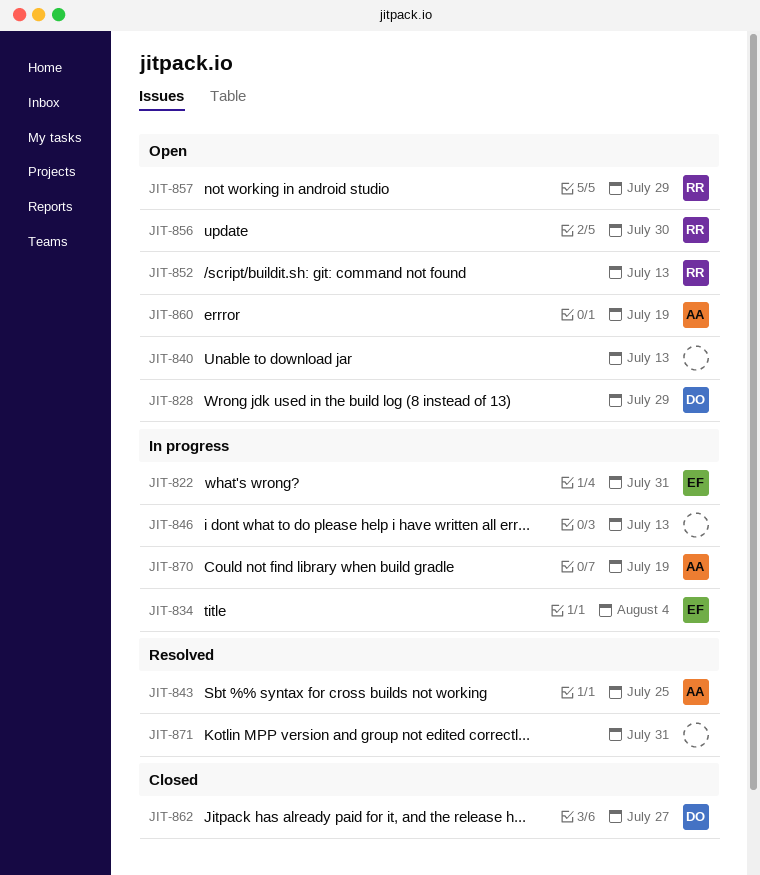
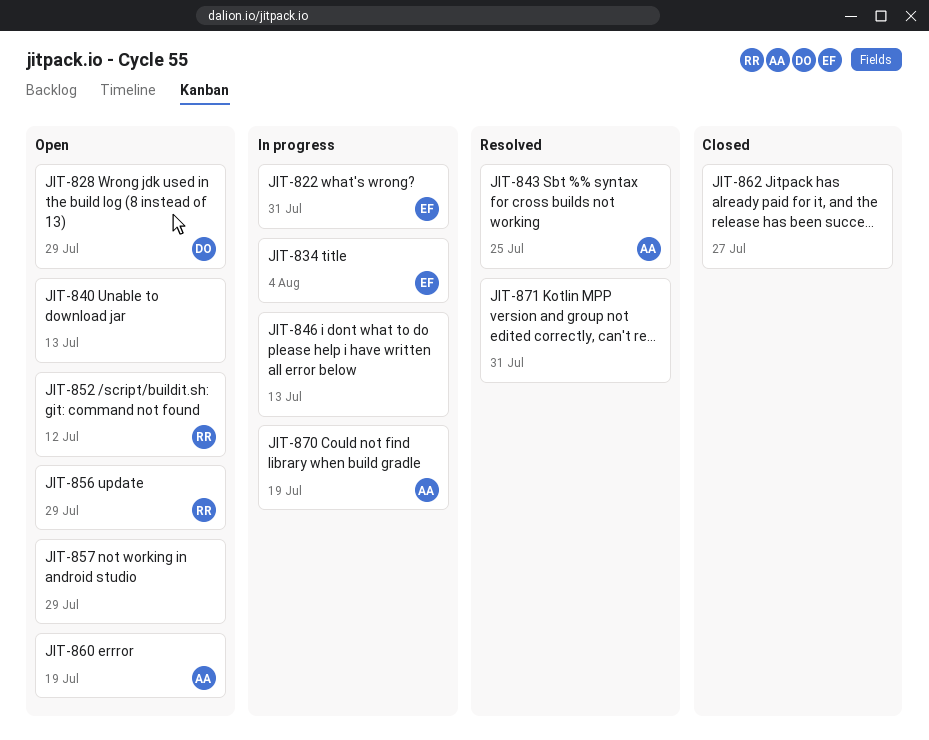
JIT-852, due: Jul 13 -> Jul 12
JIT-856, due: Jul 30 -> Jul 29
JIT-857, owner: RR -> none
JIT-862, owner: DO -> none

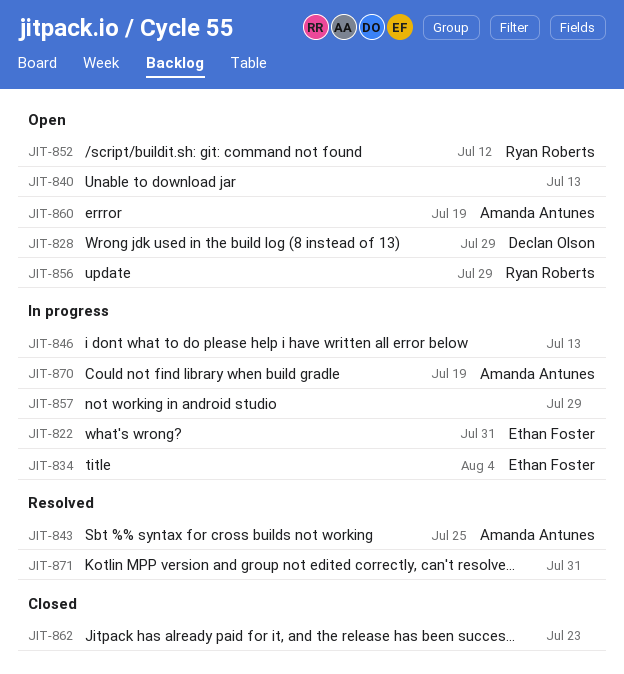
JIT-857, status: Open -> In progress
JIT-862, due: Jul 27 -> Jul 23

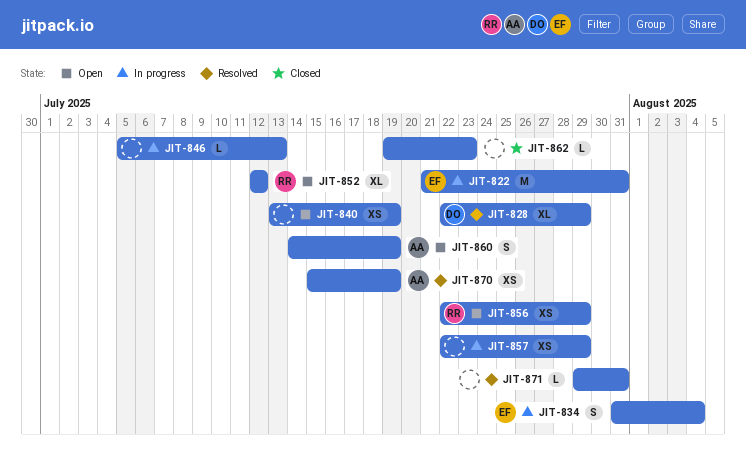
JIT-828, status: Open -> Resolved
JIT-840, due: Jul 13 -> Jul 19
JIT-843: present -> none
JIT-870, status: In progress -> Resolved

